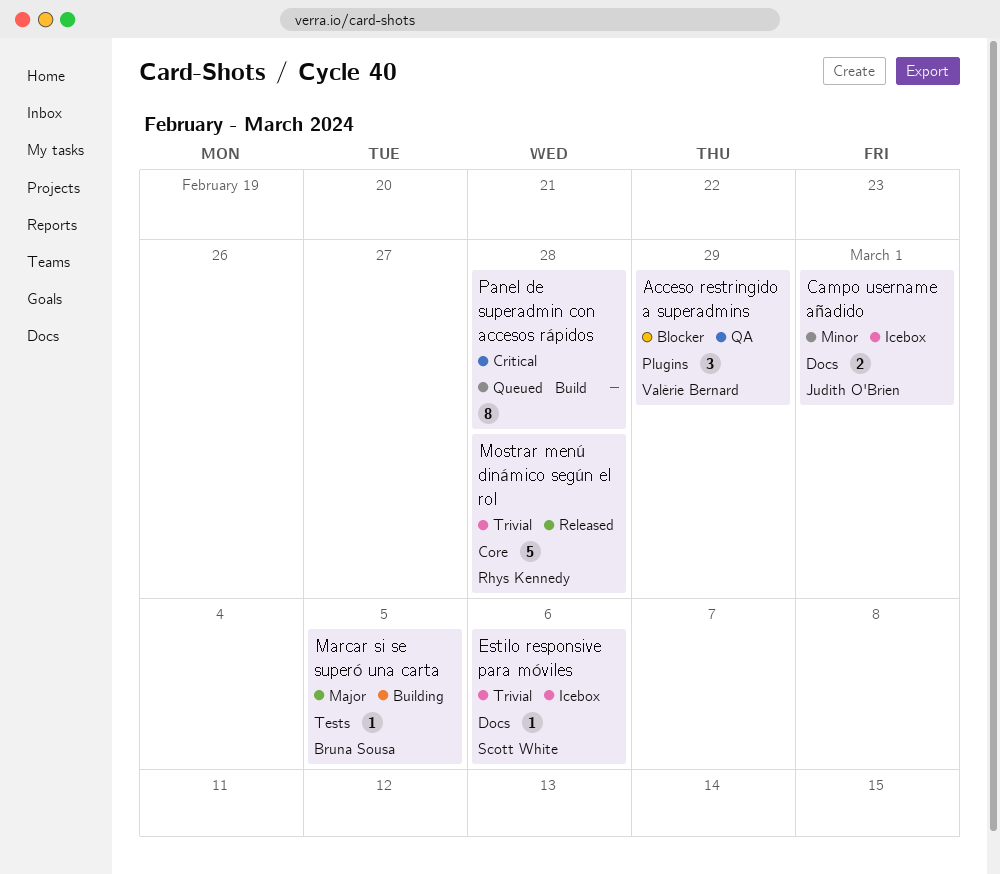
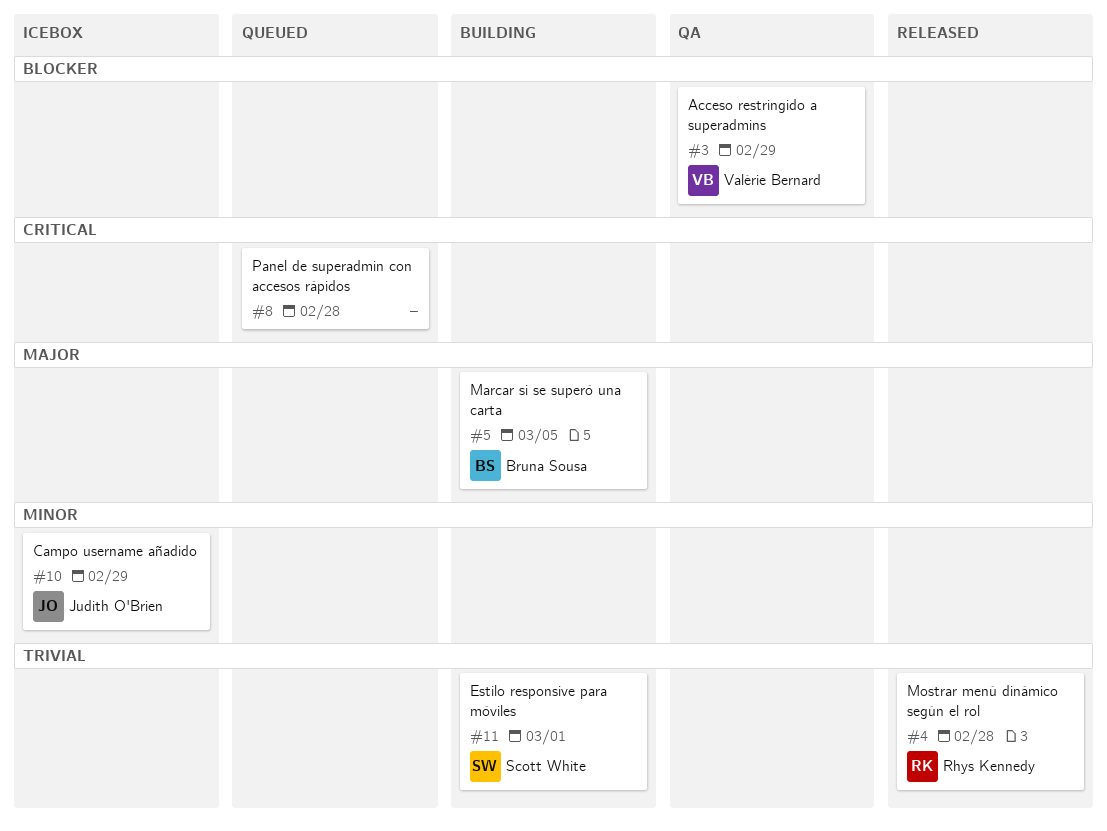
Campo username añadido, due: Mar 1 -> Feb 29
Estilo responsive para móviles, status: Icebox -> Building
Estilo responsive para móviles, due: Mar 6 -> Mar 1

